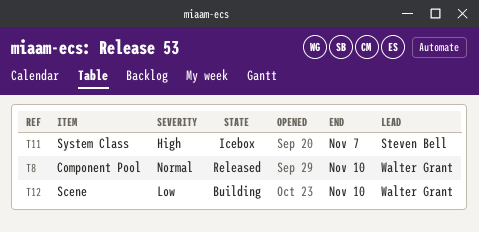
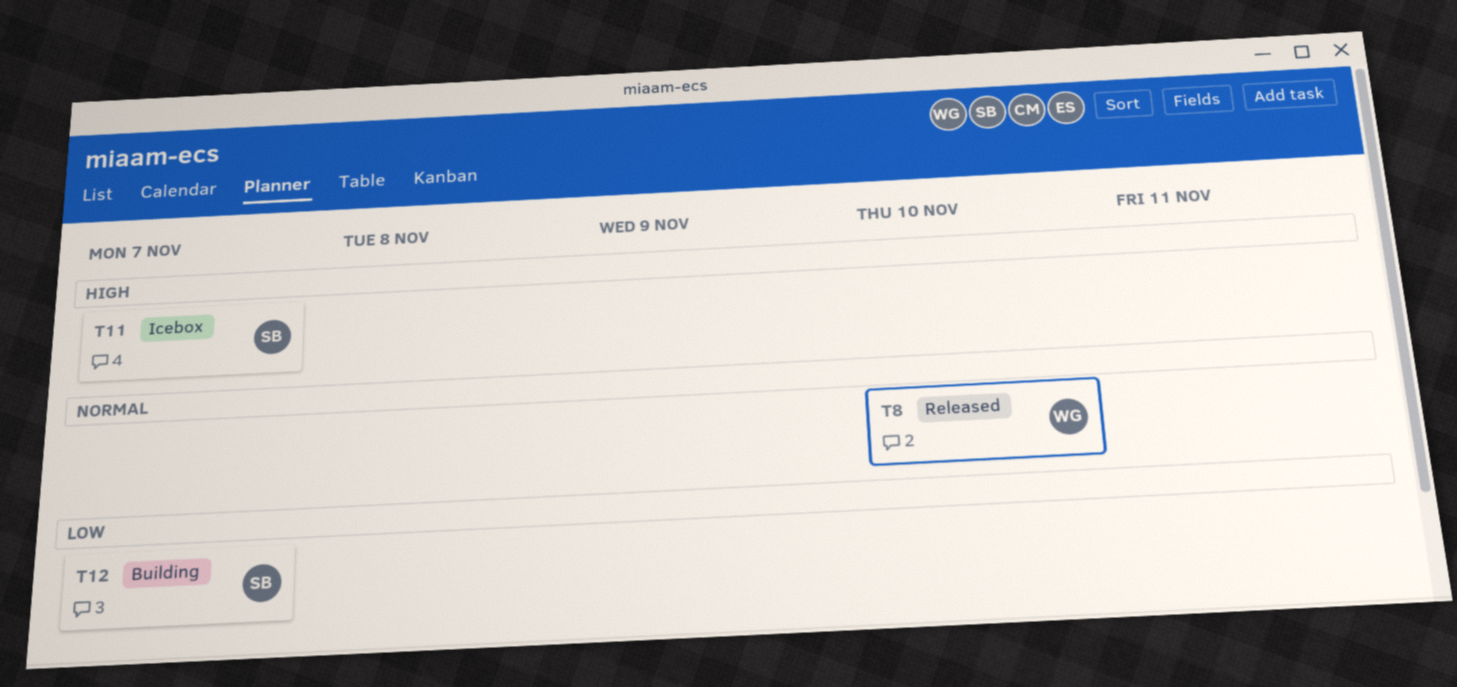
T12, owner: Walter Grant -> Steven Bell
T12, due: Nov 10 -> Nov 7

